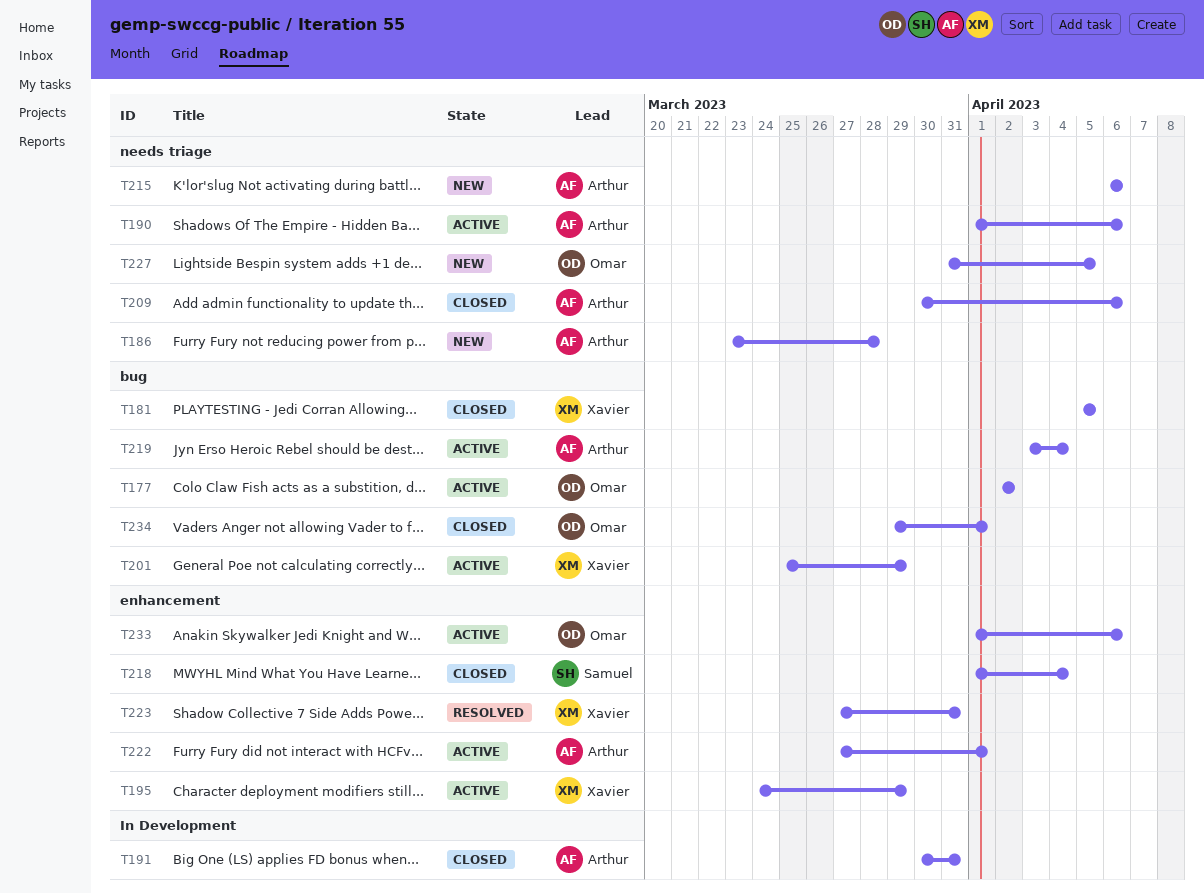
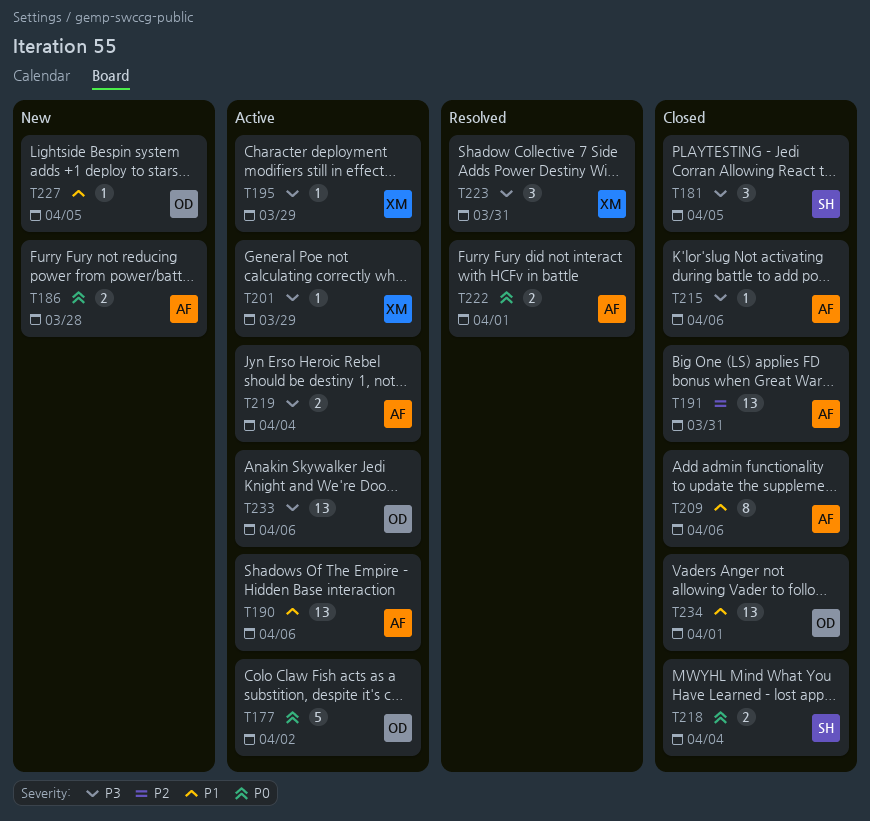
T181, owner: Xavier -> Samuel
T215, status: New -> Closed
T222, status: Active -> Resolved

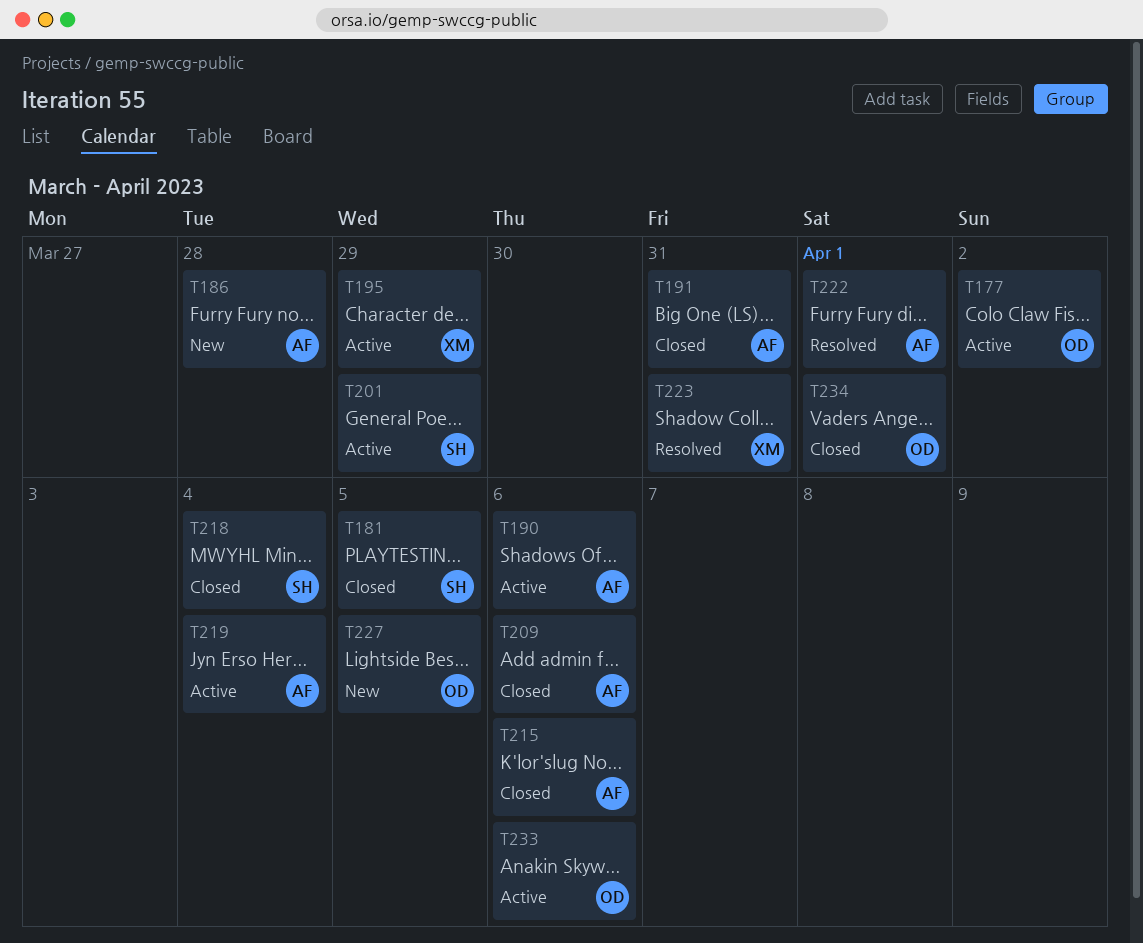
T201, owner: XM -> SH

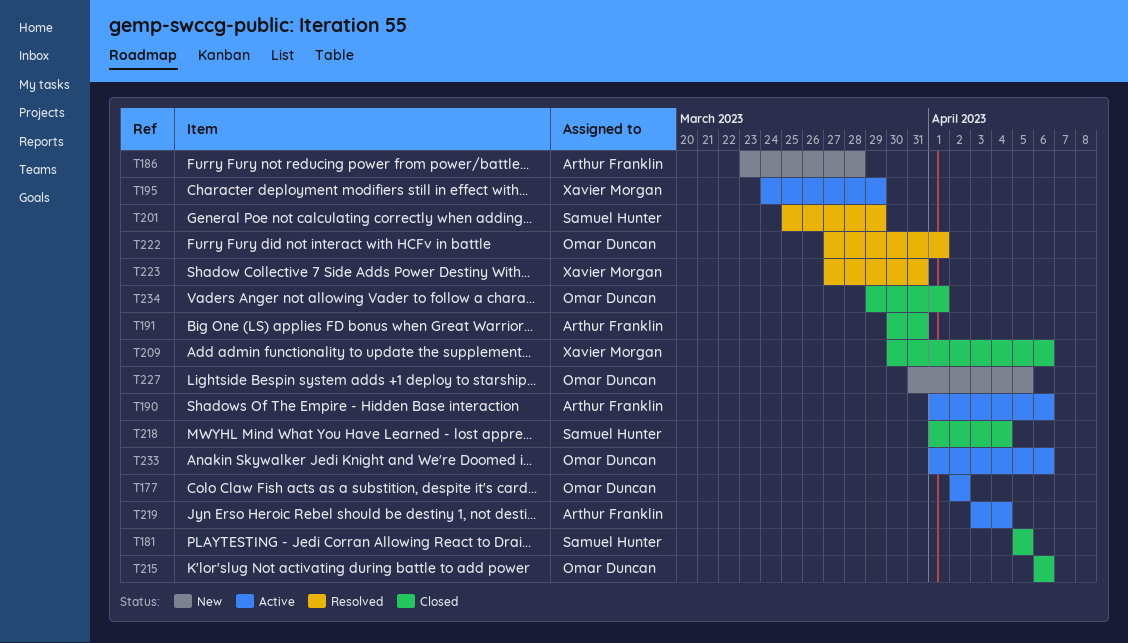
T201, status: Active -> Resolved
T209, owner: Arthur Franklin -> Xavier Morgan
T215, owner: Arthur Franklin -> Omar Duncan
T222, owner: Arthur Franklin -> Omar Duncan

